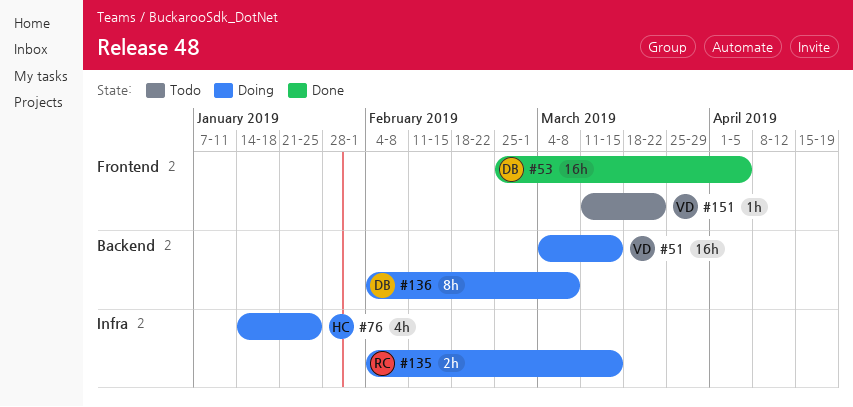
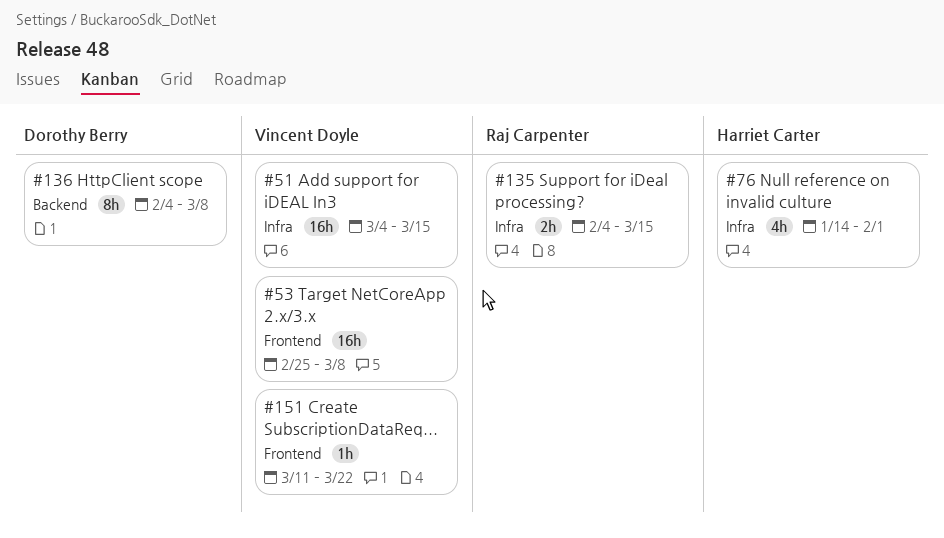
#51, label: Backend -> Infra
#53, owner: Dorothy Berry -> Vincent Doyle
#53, due: Apr 5 -> Mar 8
#76, due: Jan 25 -> Feb 1

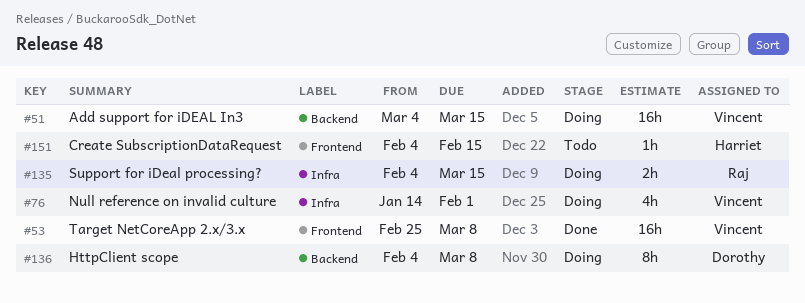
#51, label: Infra -> Backend
#76, owner: Harriet Carter -> Vincent Doyle
#151, owner: Vincent Doyle -> Harriet Carter
#151, start: Mar 11 -> Feb 4
#151, due: Mar 22 -> Feb 15

